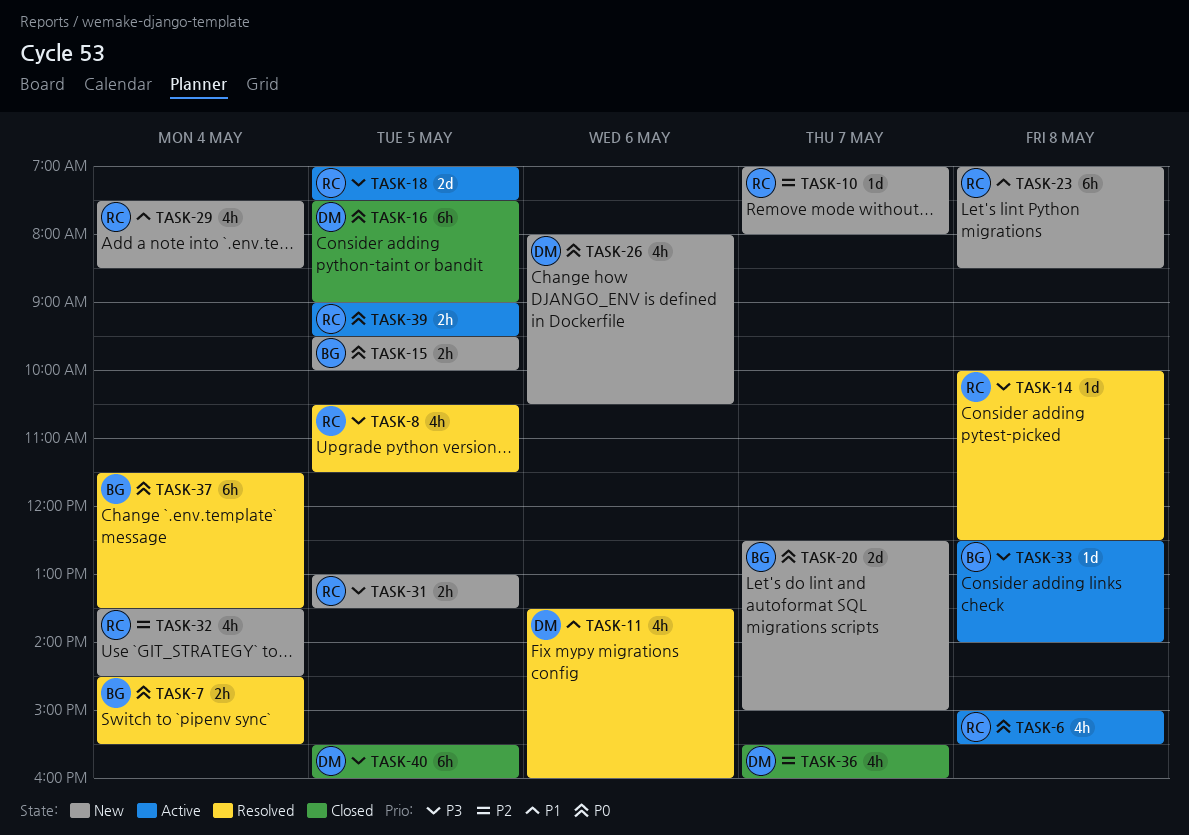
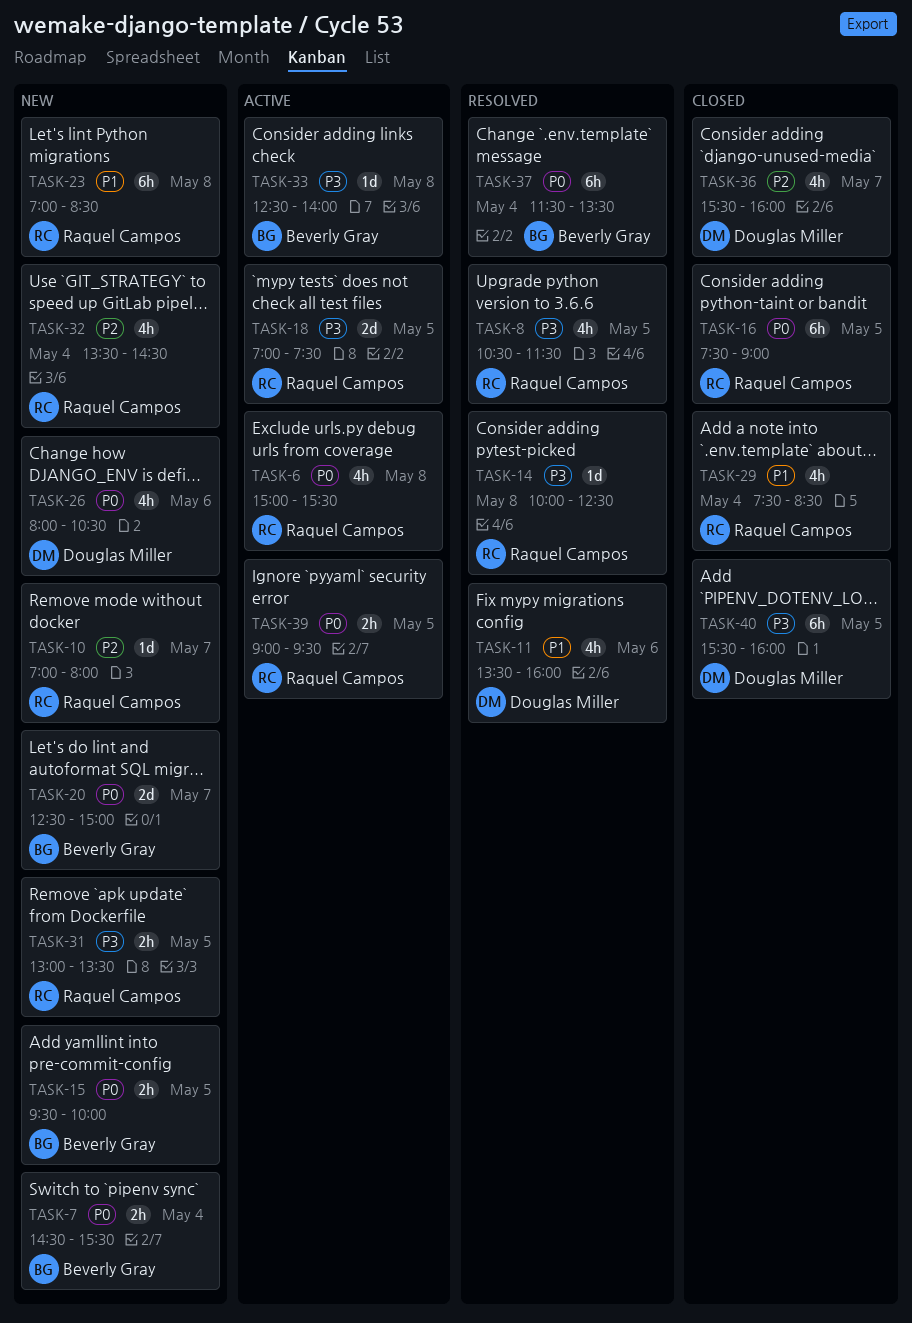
TASK-7, status: Resolved -> New
TASK-16, owner: Douglas Miller -> Raquel Campos
TASK-29, status: New -> Closed

